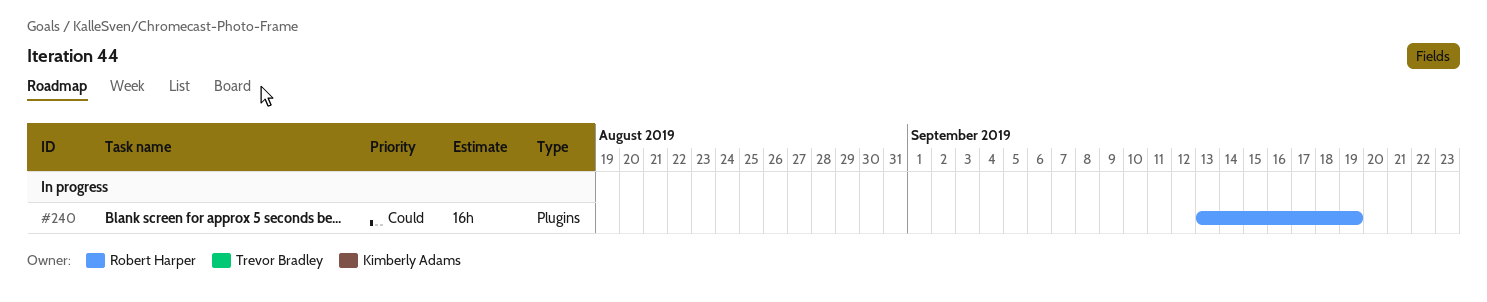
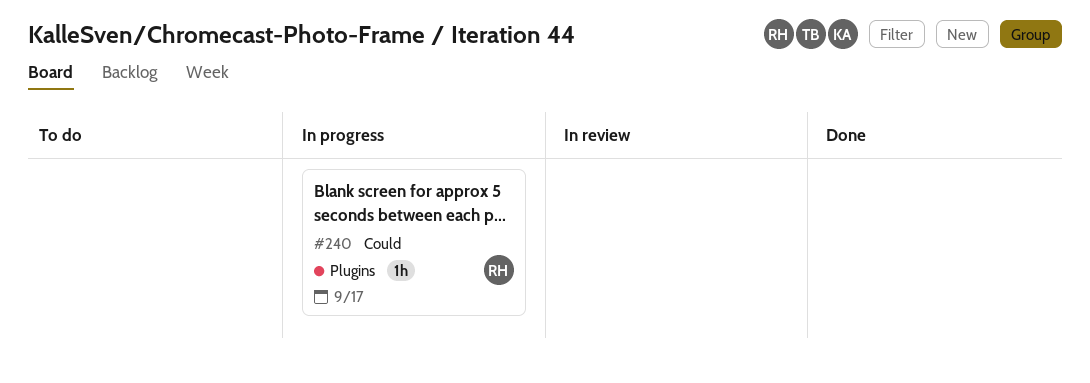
#240, estimate: 16h -> 1h
#240, due: Sep 19 -> Sep 17

